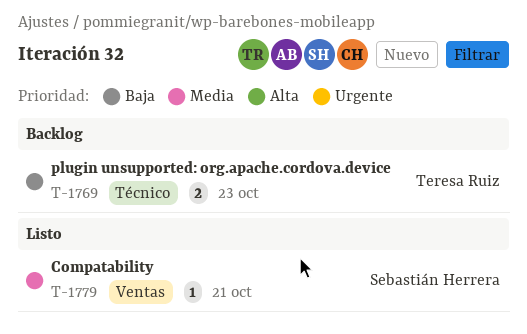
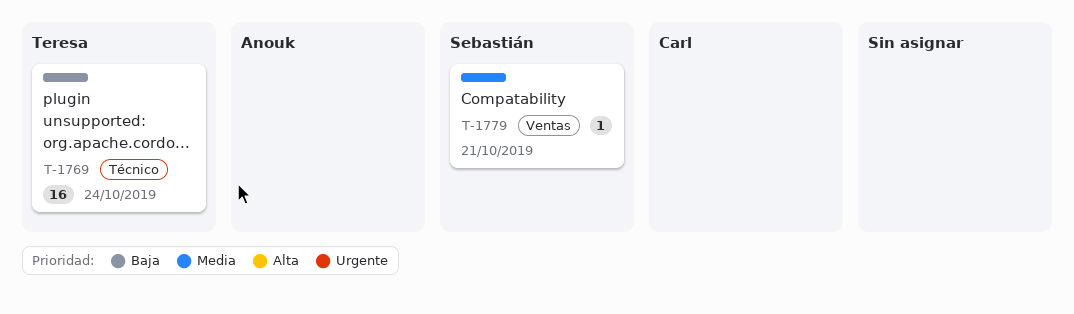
T-1769, estimate: 2 -> 16
T-1769, due: Oct 23 -> Oct 24

